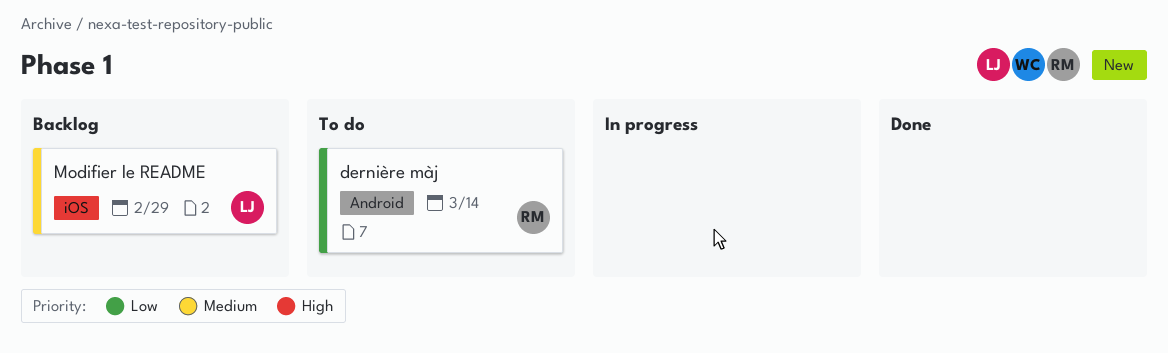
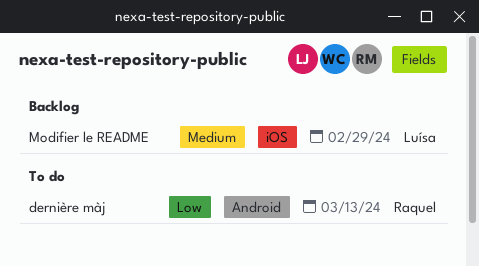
dernière màj, due: Mar 14 -> Mar 13

